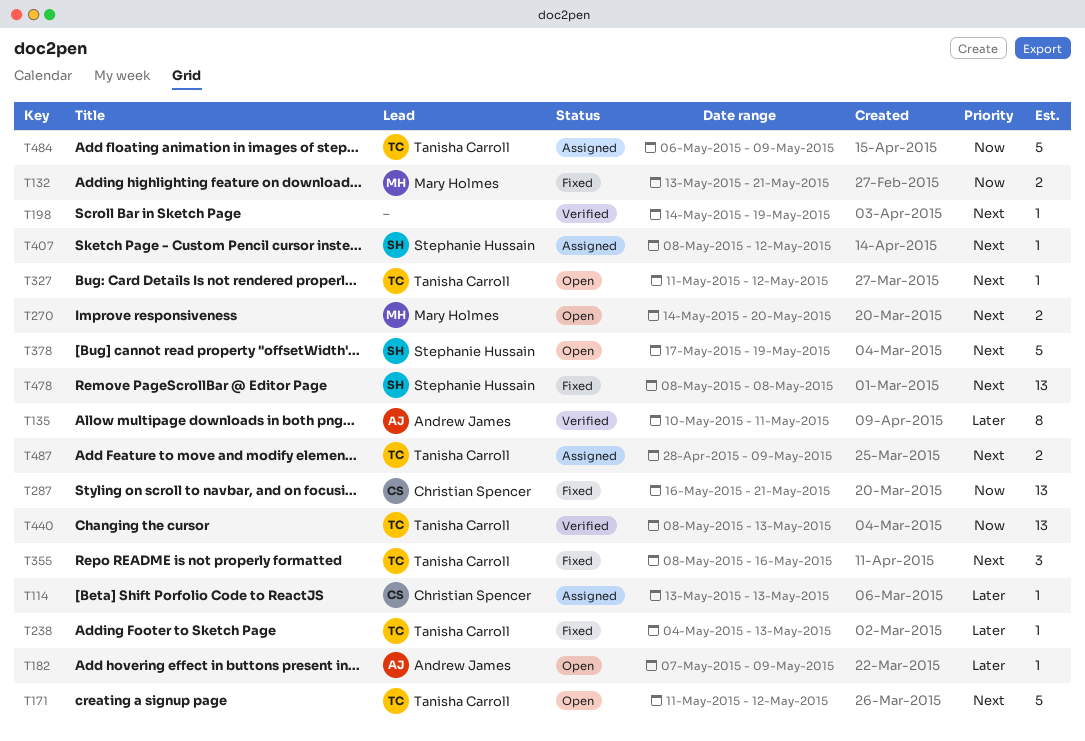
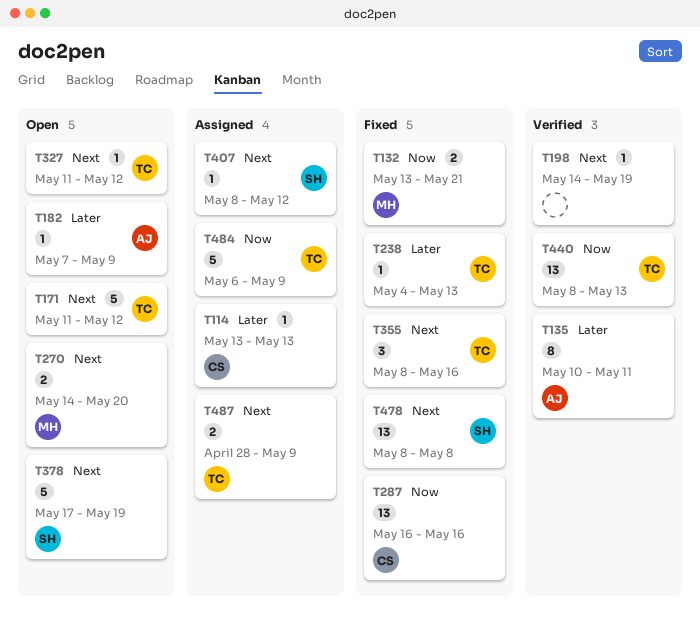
T287, due: May 21 -> May 16

